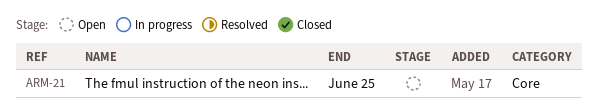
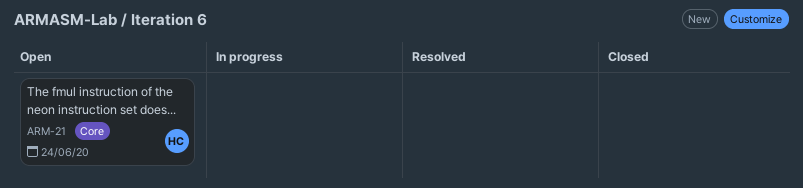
ARM-21, due: Jun 25 -> Jun 24

